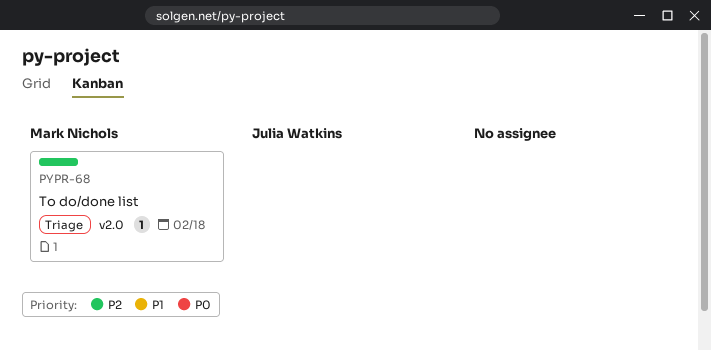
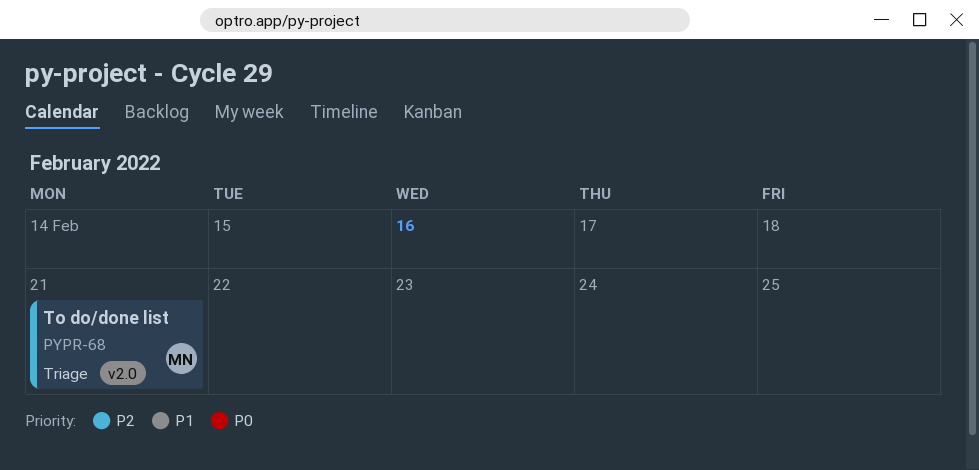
PYPR-68, due: Feb 18 -> Feb 21

